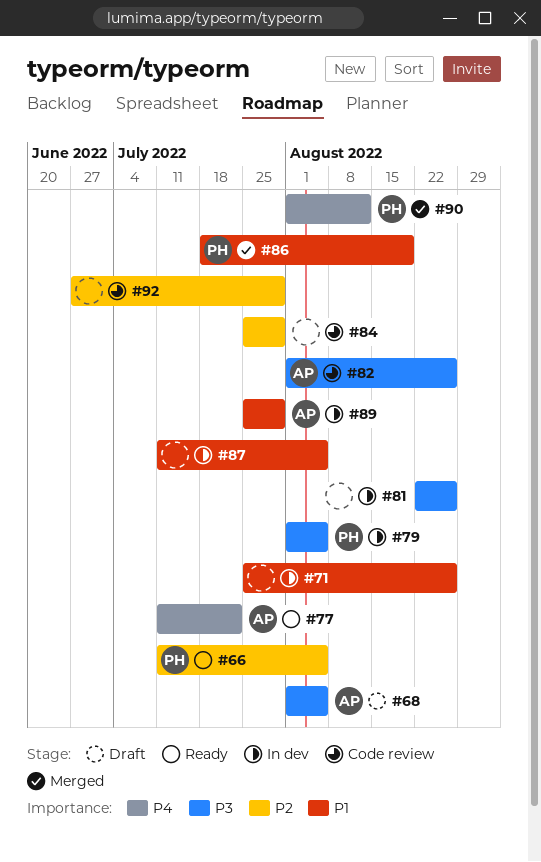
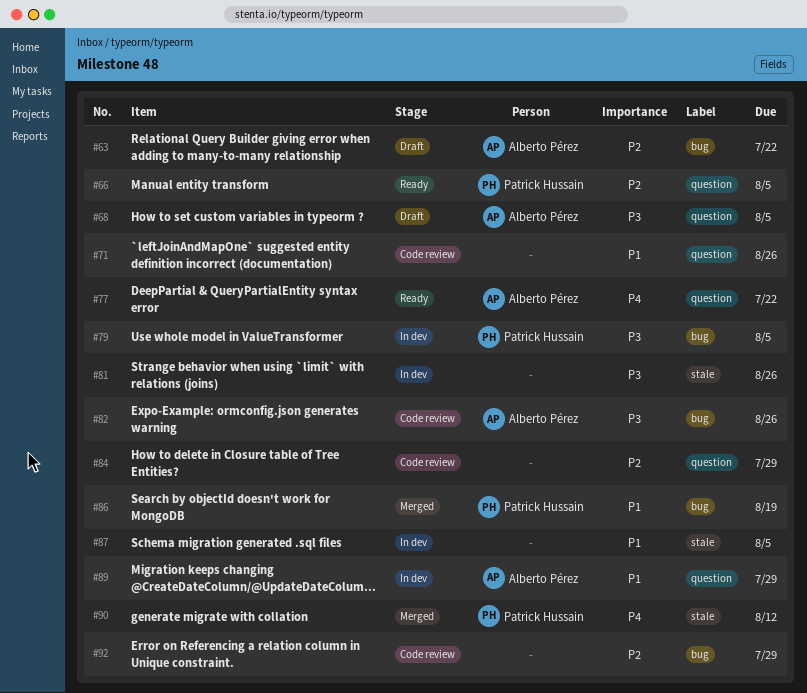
#63: none -> present
#71, status: In dev -> Code review

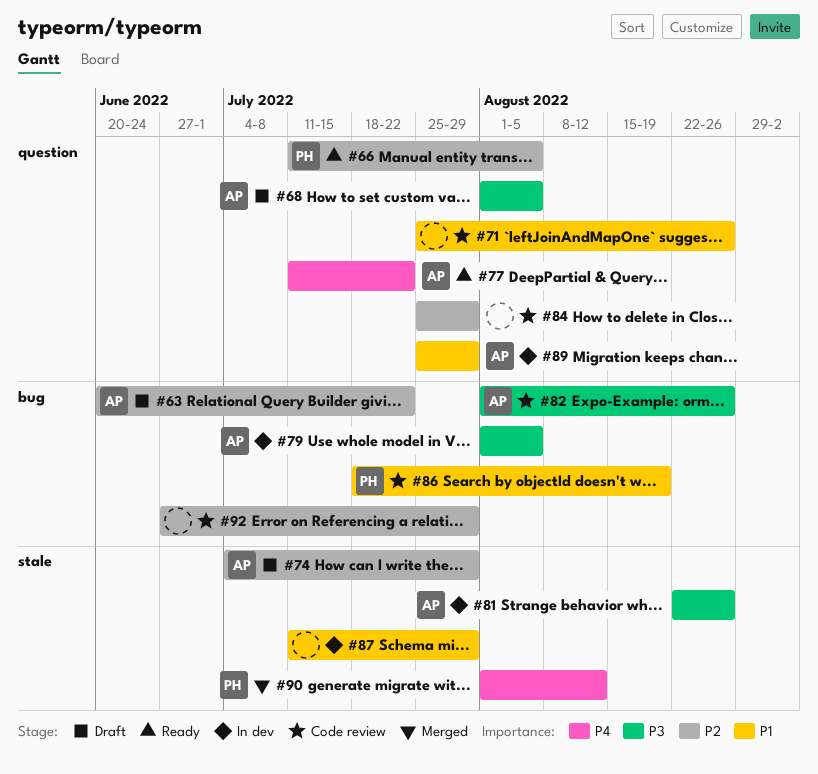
#74: none -> present
#79, owner: Patrick Hussain -> Alberto Pérez
#81, owner: none -> Alberto Pérez
#86, status: Merged -> Code review
#87, due: Aug 5 -> Jul 29

